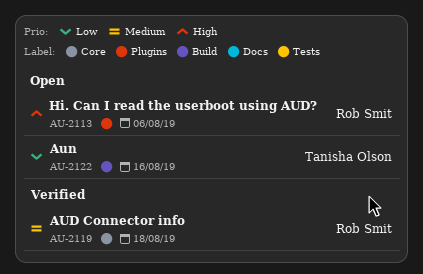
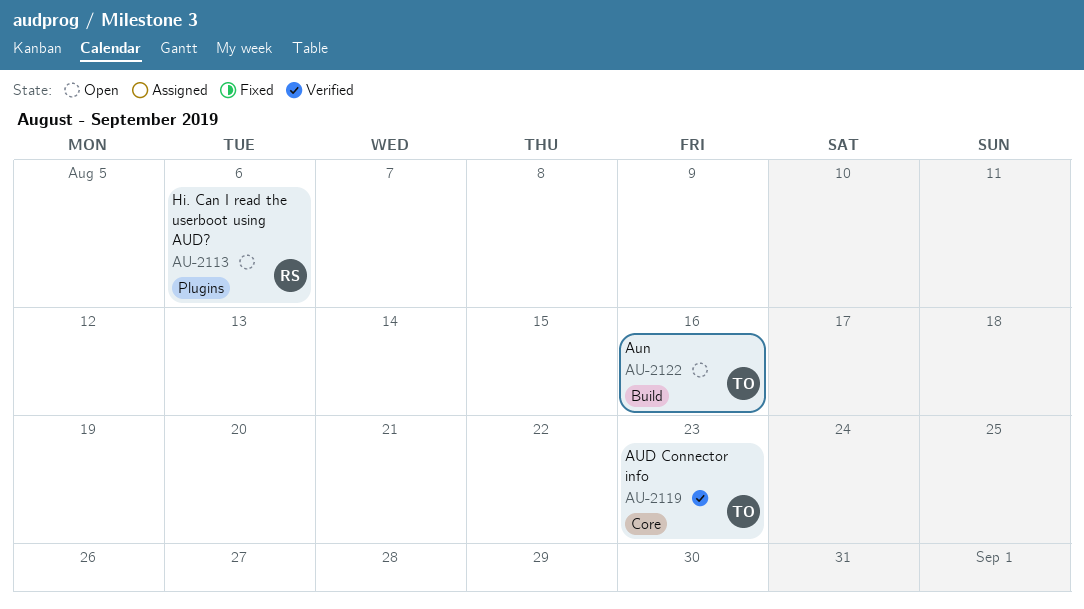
AU-2119, owner: Rob Smit -> Tanisha Olson
AU-2119, due: Aug 18 -> Aug 23

